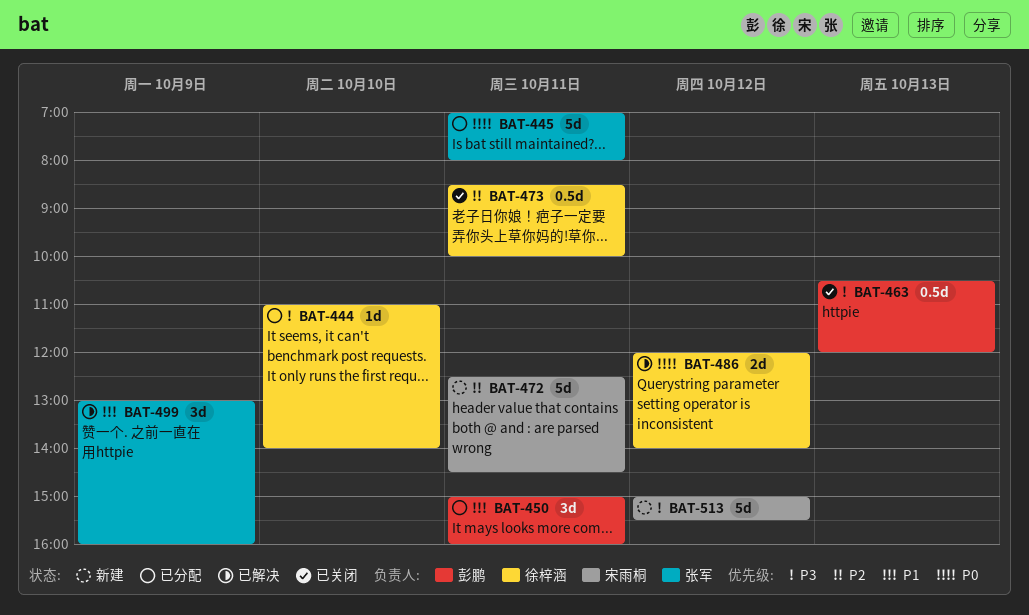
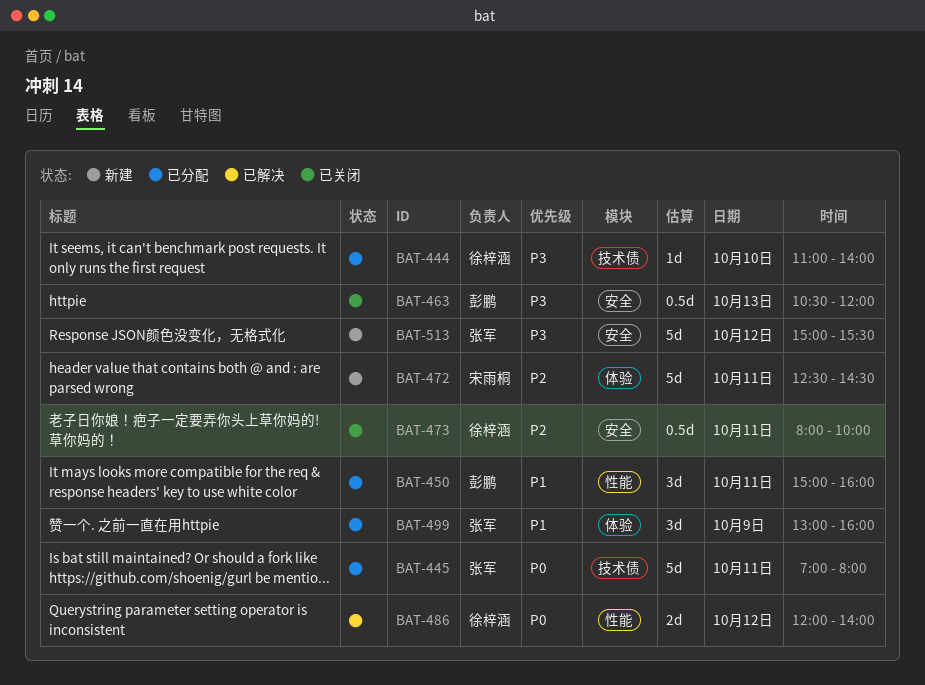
BAT-473, begins: 08:30 -> 08:00
BAT-499, status: 已解决 -> 已分配
BAT-513, owner: 宋雨桐 -> 张军

